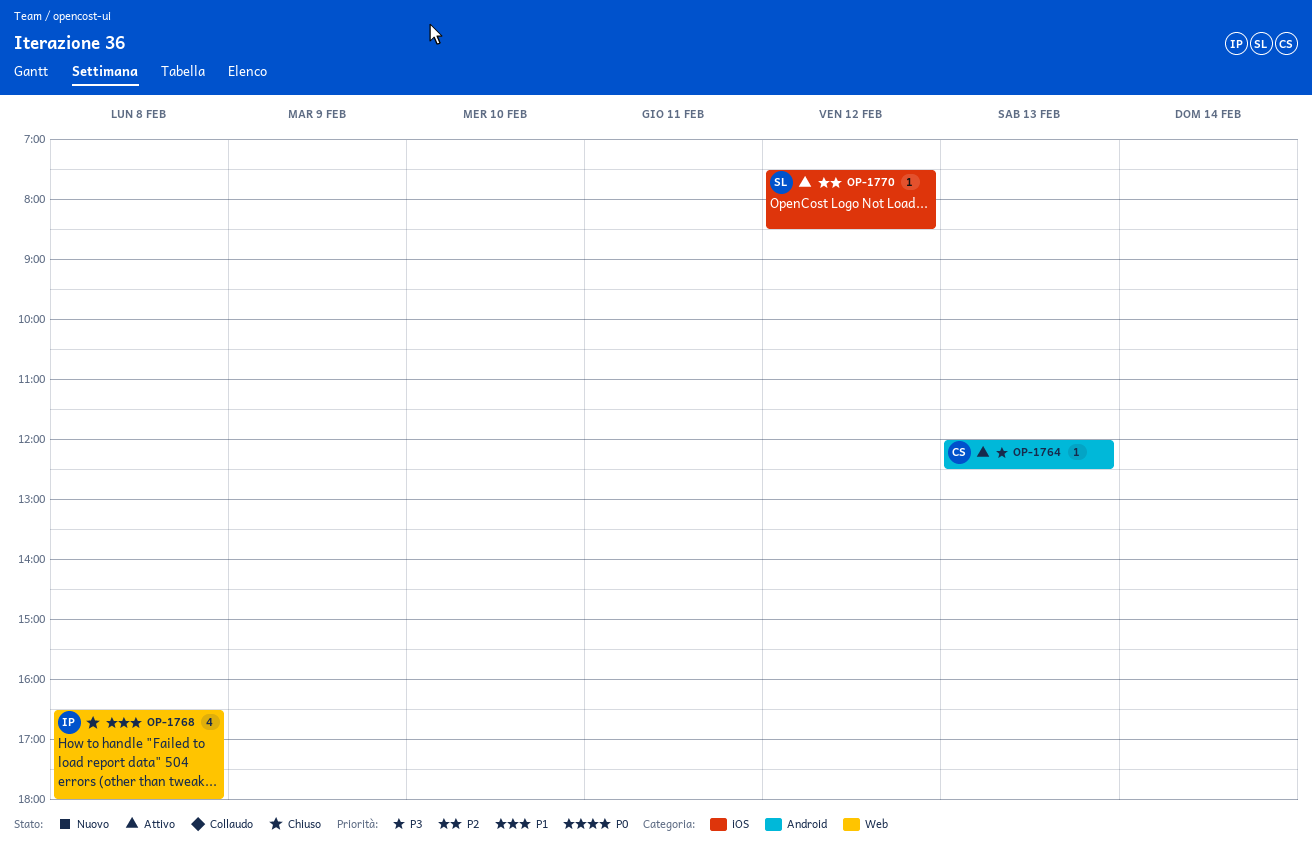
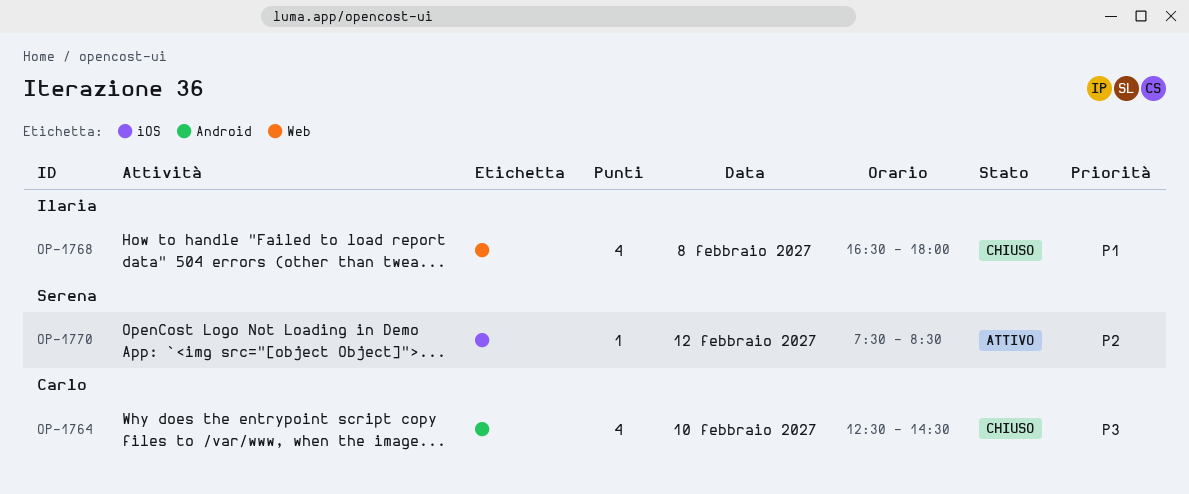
OP-1764, status: Attivo -> Chiuso
OP-1764, estimate: 1 -> 4
OP-1764, day: Feb 13 -> Feb 10
OP-1764, begins: 12:00 -> 12:30
OP-1764, ends: 12:30 -> 14:30

